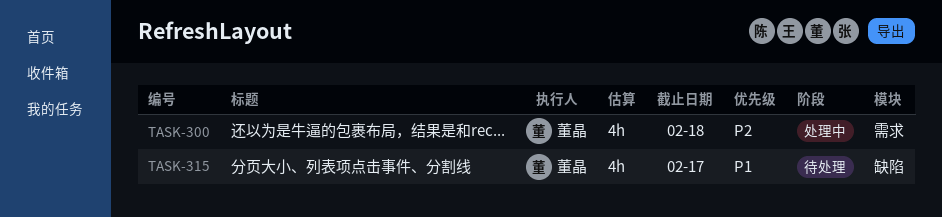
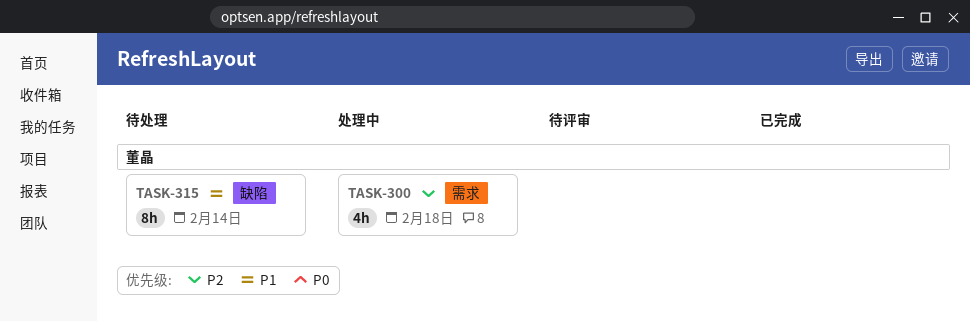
TASK-315, estimate: 4h -> 8h
TASK-315, due: Feb 17 -> Feb 14

